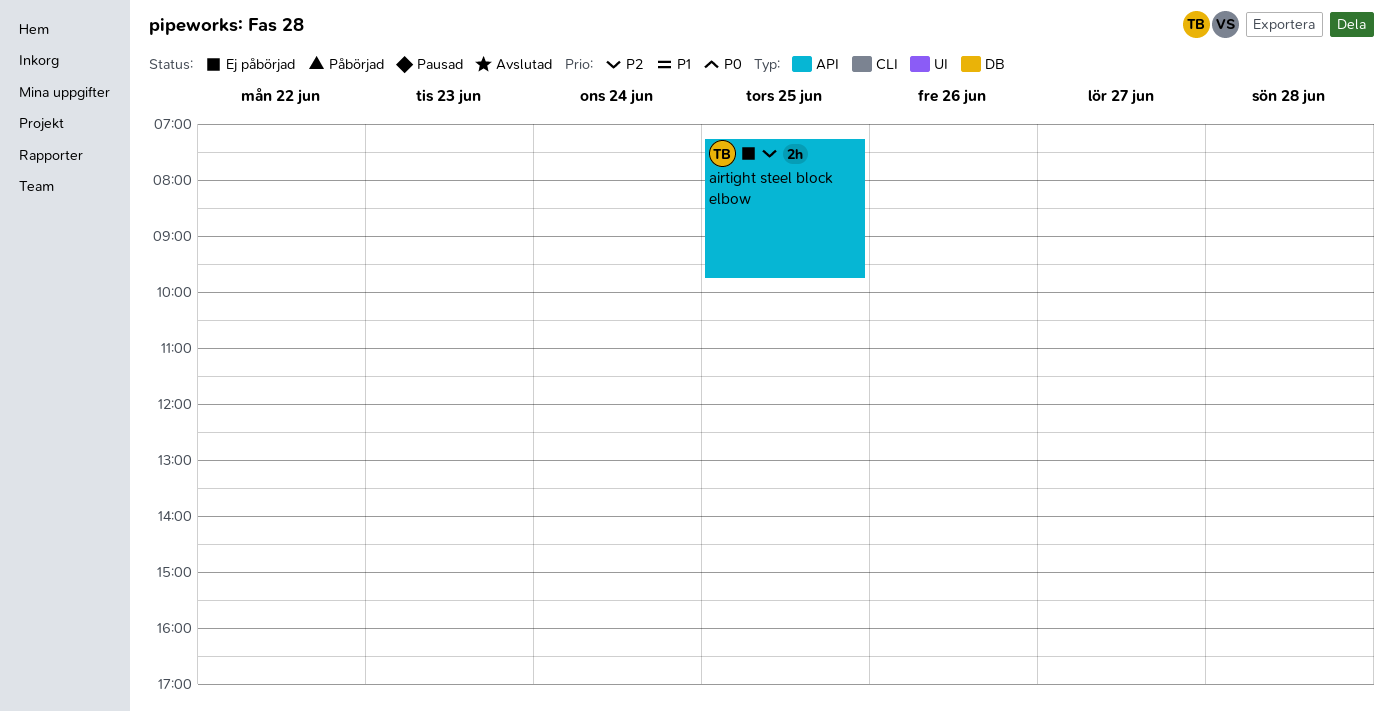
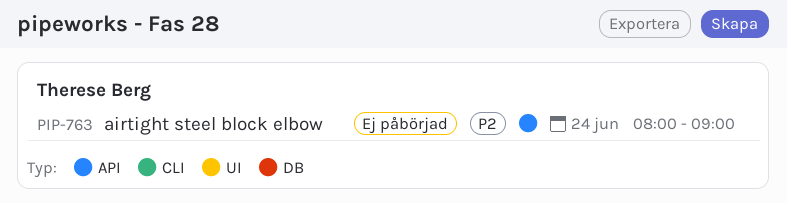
airtight steel block elbow, day: Jun 25 -> Jun 24
airtight steel block elbow, begins: 07:15 -> 08:00
airtight steel block elbow, ends: 09:45 -> 09:00

